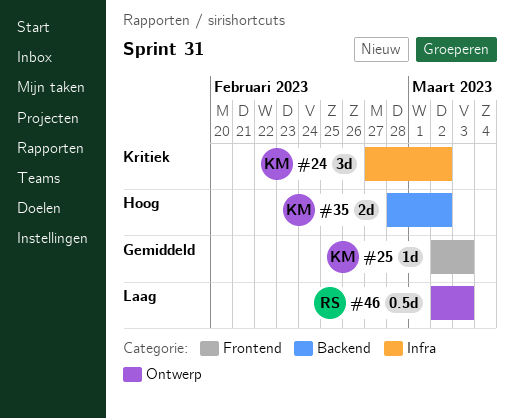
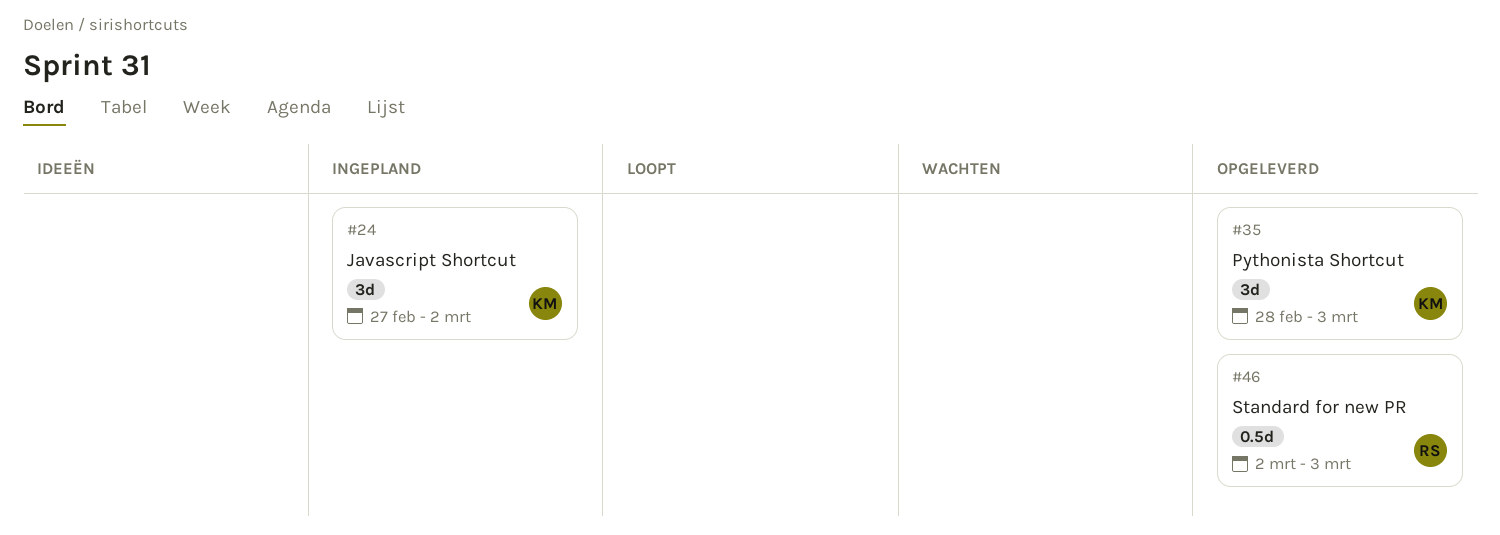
#25: present -> none
#35, estimate: 2d -> 3d
#35, due: Mar 2 -> Mar 3

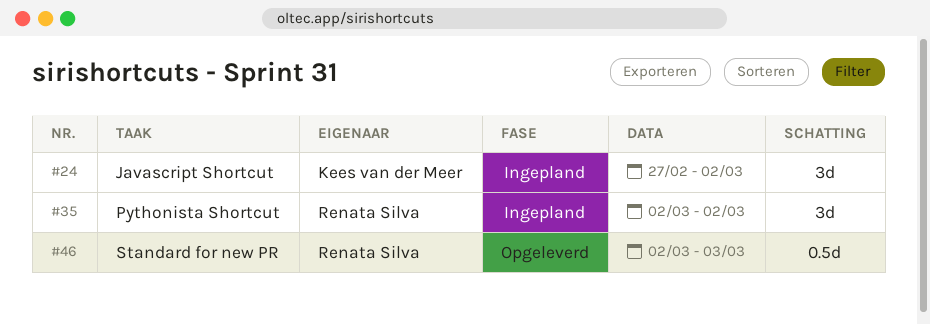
#35, status: Opgeleverd -> Ingepland
#35, owner: Kees van der Meer -> Renata Silva
#35, start: Feb 28 -> Mar 2
#35, due: Mar 3 -> Mar 2

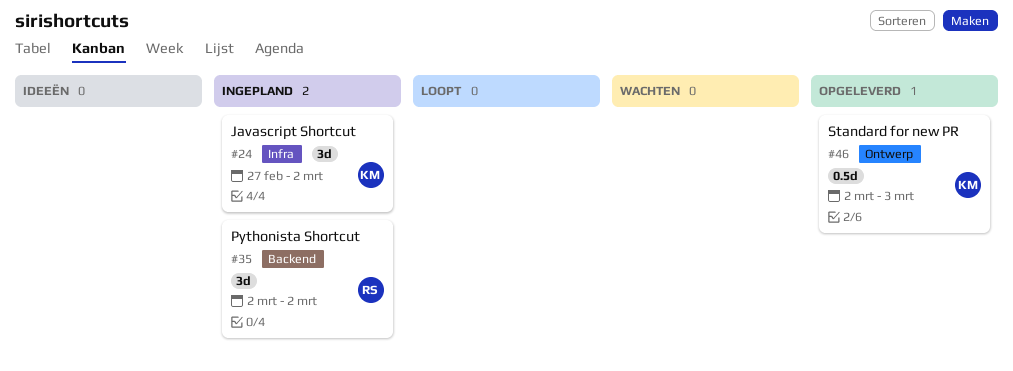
#46, owner: Renata Silva -> Kees van der Meer

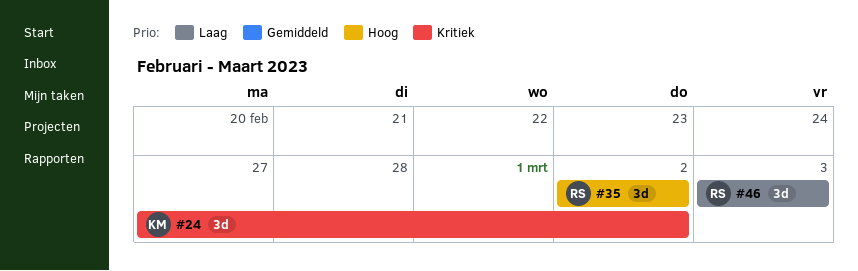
#46, owner: KM -> RS
#46, estimate: 0.5d -> 3d
#46, start: Mar 2 -> Mar 3

